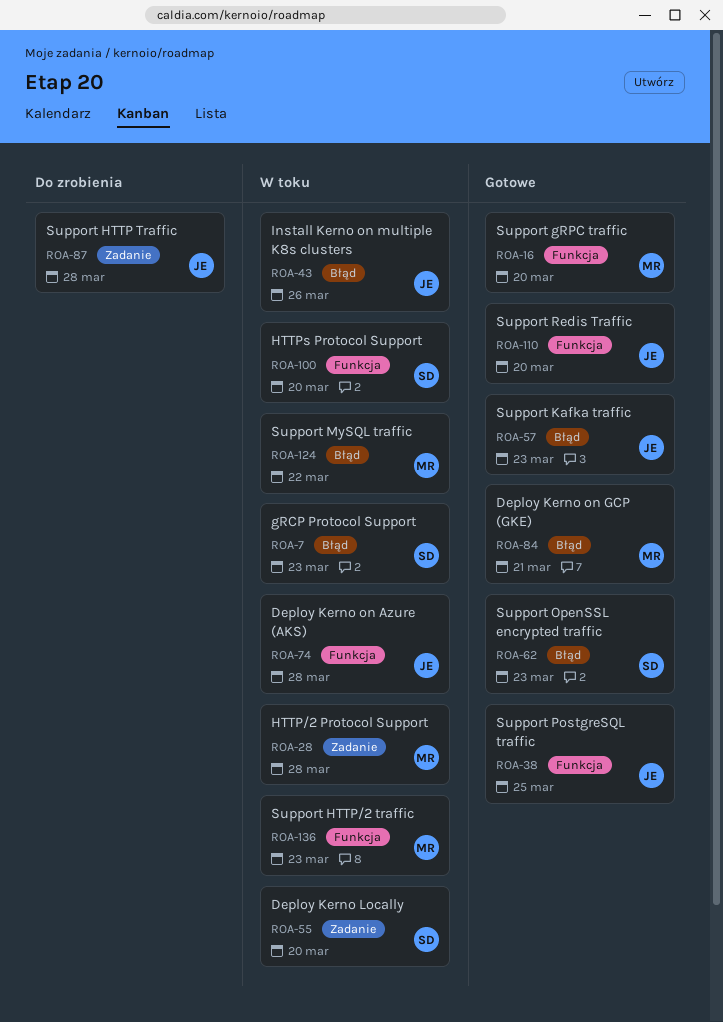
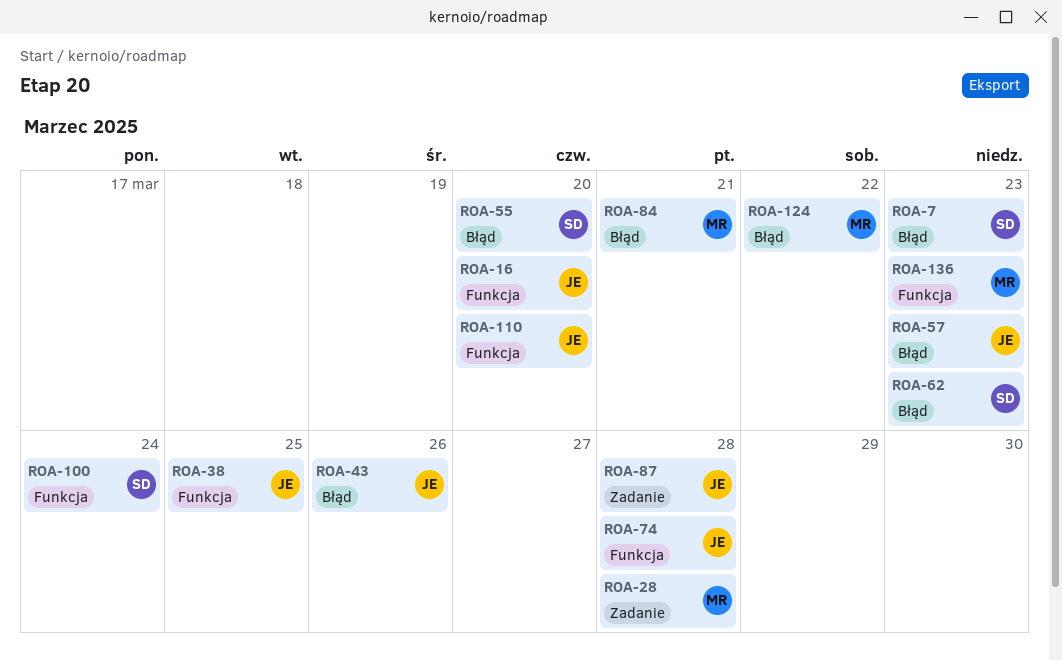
ROA-16, owner: MR -> JE
ROA-55, label: Zadanie -> Błąd
ROA-100, due: Mar 20 -> Mar 24

